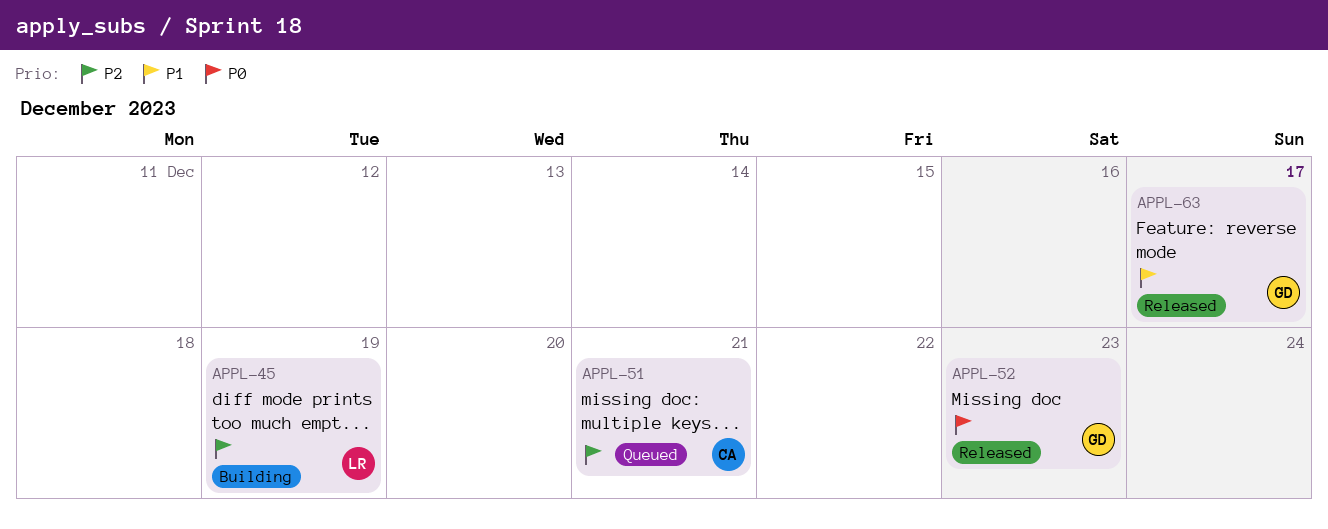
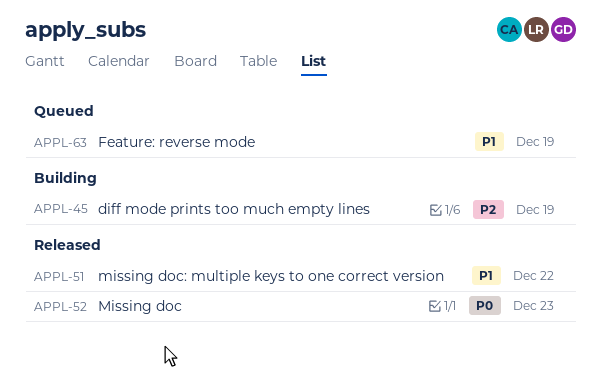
APPL-51, status: Queued -> Released
APPL-51, priority: P2 -> P1
APPL-51, due: Dec 21 -> Dec 22
APPL-63, status: Released -> Queued
APPL-63, due: Dec 17 -> Dec 19

